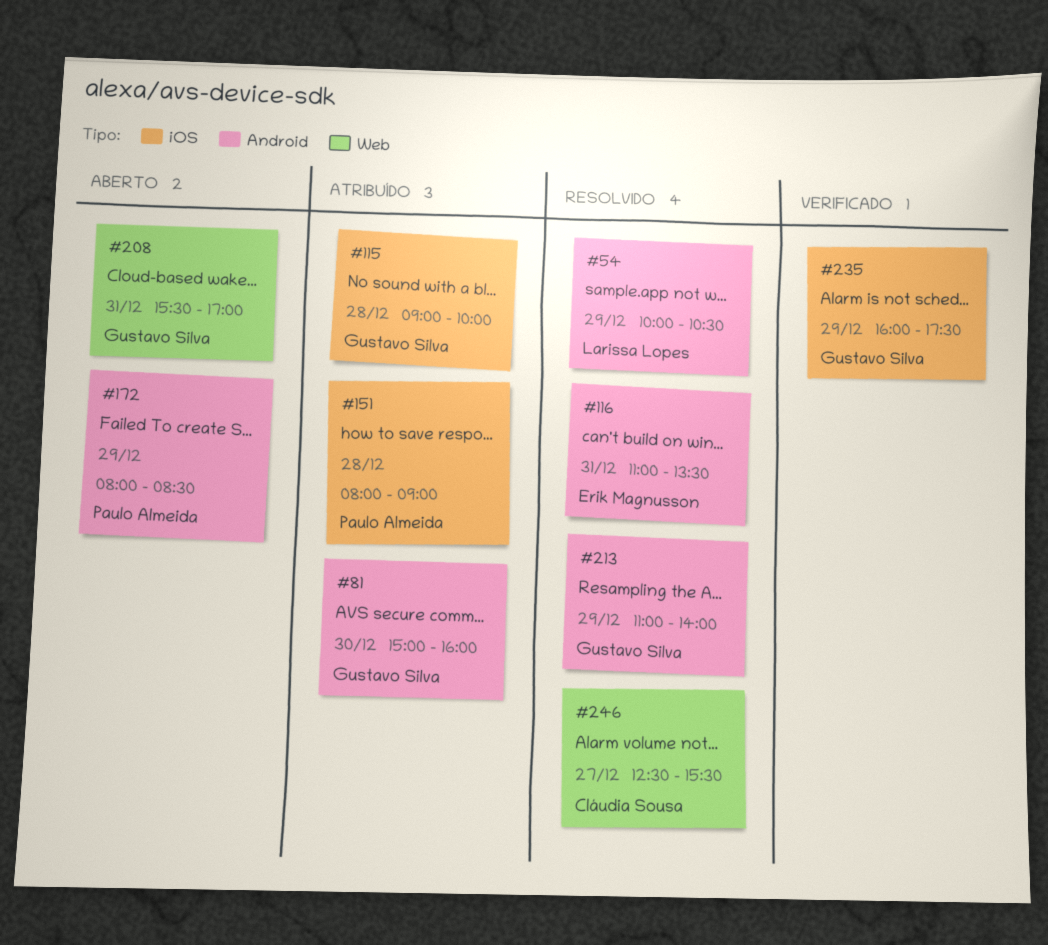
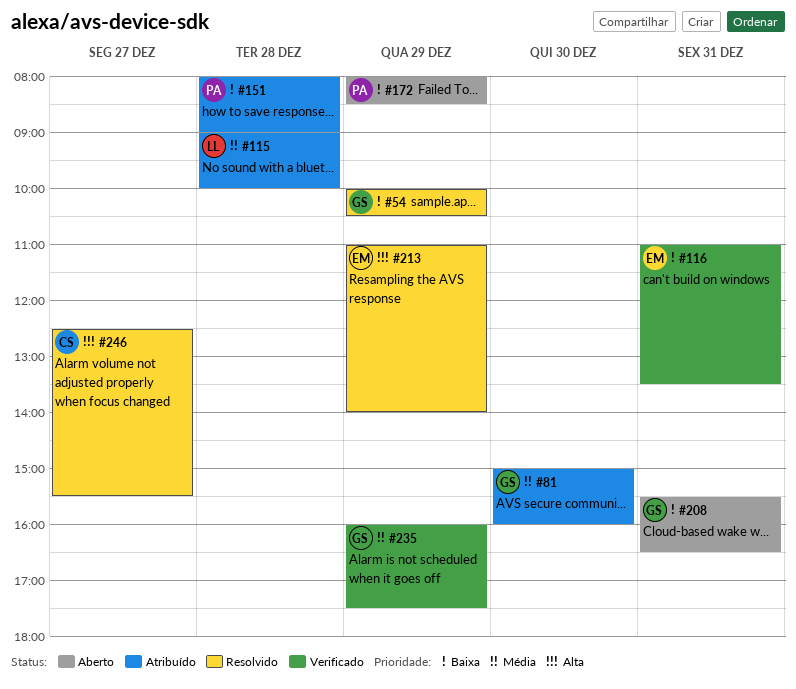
#54, owner: Larissa Lopes -> Gustavo Silva
#115, owner: Gustavo Silva -> Larissa Lopes
#116, status: Resolvido -> Verificado
#208, ends: 17:00 -> 16:30
#213, owner: Gustavo Silva -> Erik Magnusson

